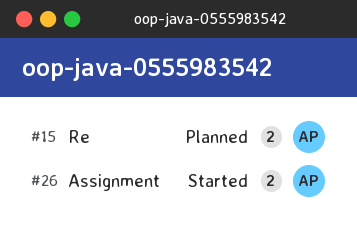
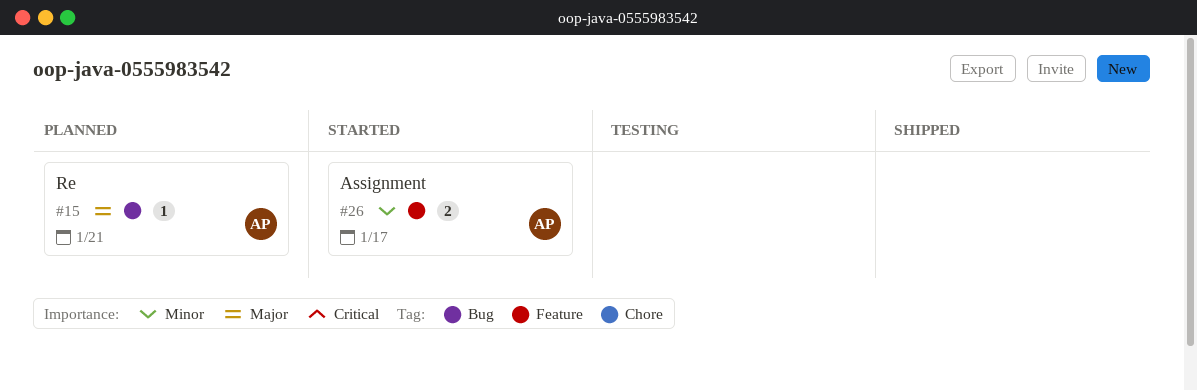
#15, estimate: 2 -> 1

